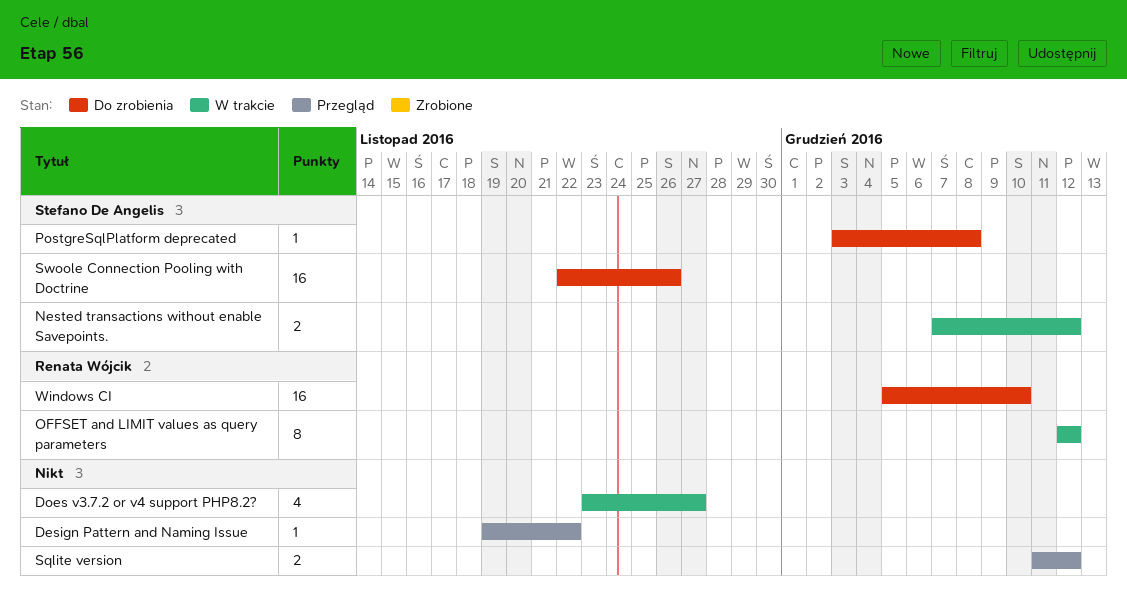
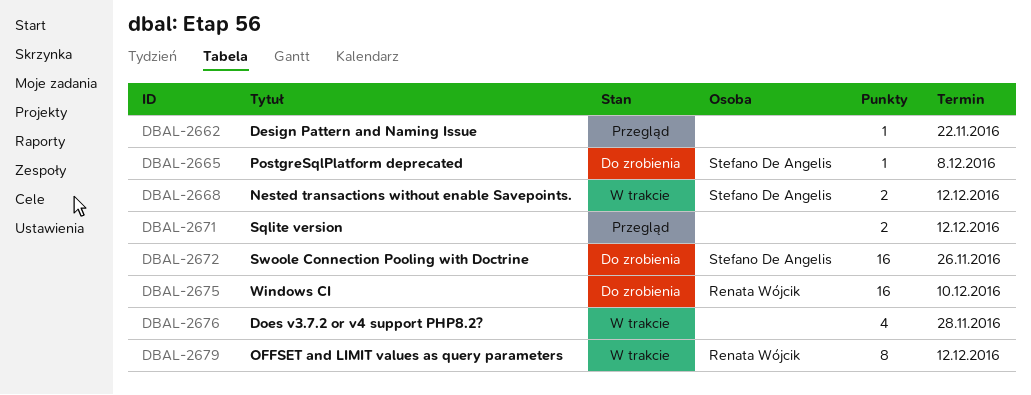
Does v3.7.2 or v4 support PHP8.2?, due: Nov 27 -> Nov 28

